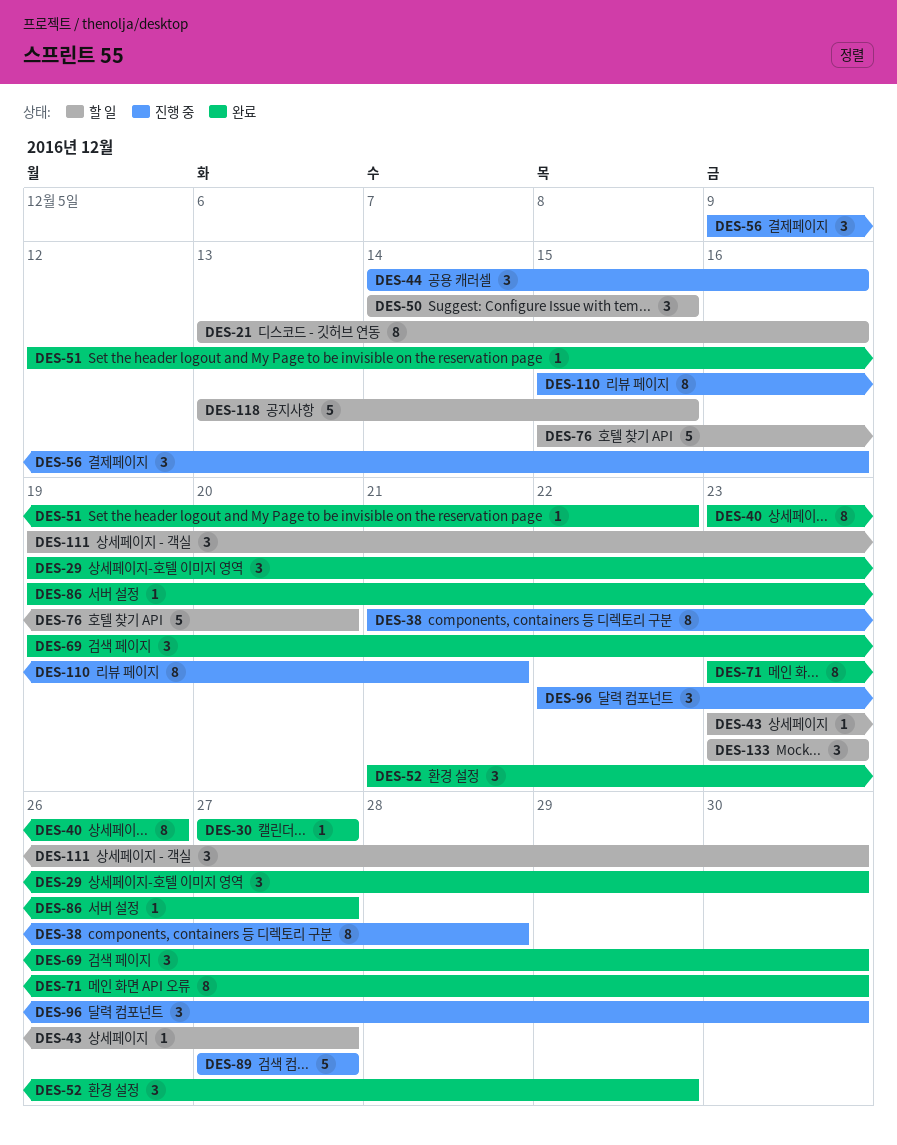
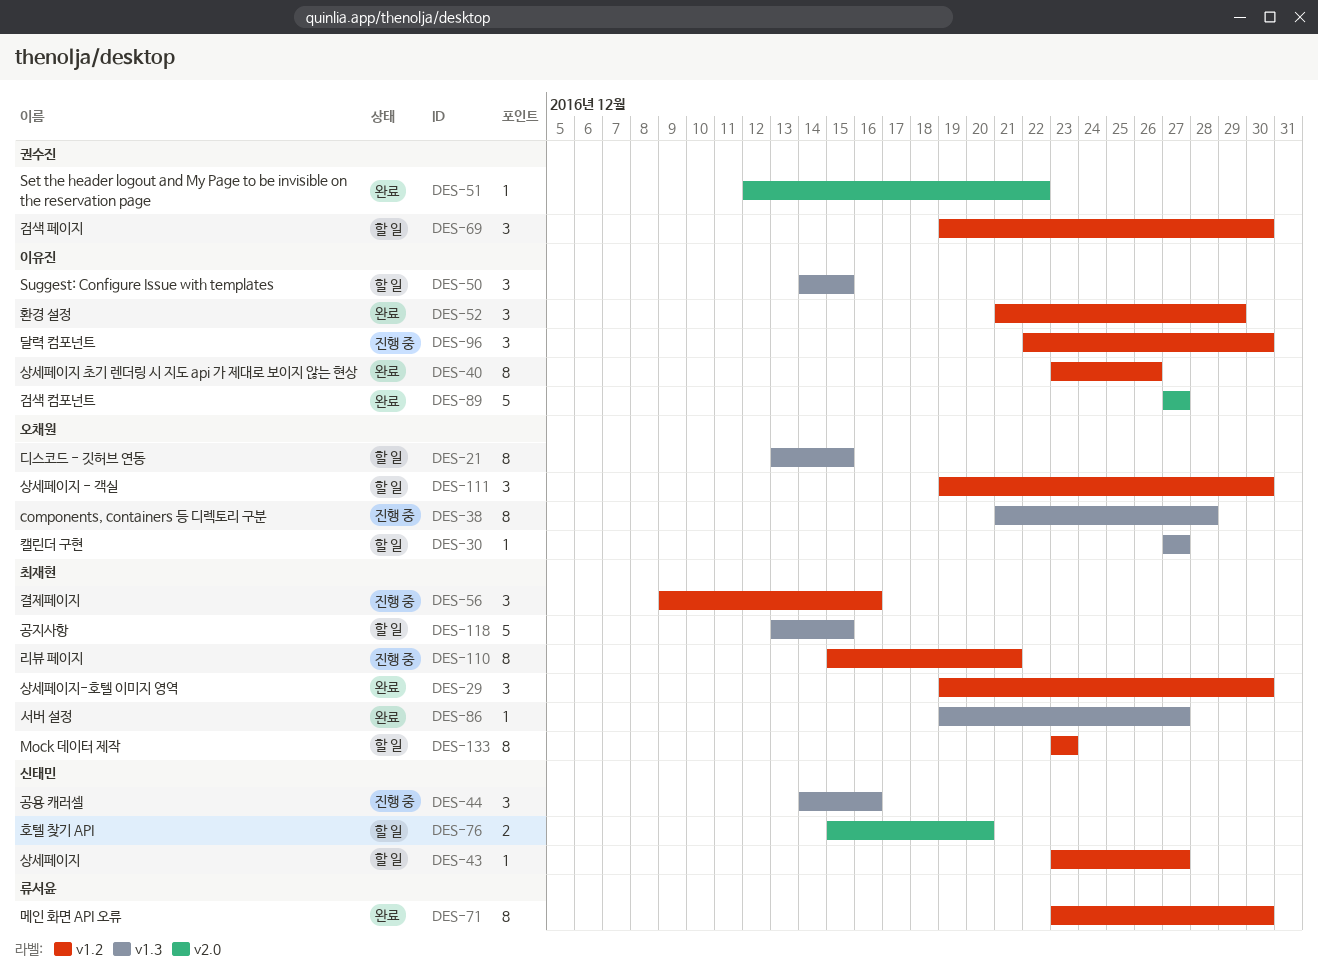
DES-21, due: Dec 16 -> Dec 15
DES-30, status: 완료 -> 할 일
DES-69, status: 완료 -> 할 일
DES-76, estimate: 5 -> 2
DES-89, status: 진행 중 -> 완료
DES-133, estimate: 3 -> 8

